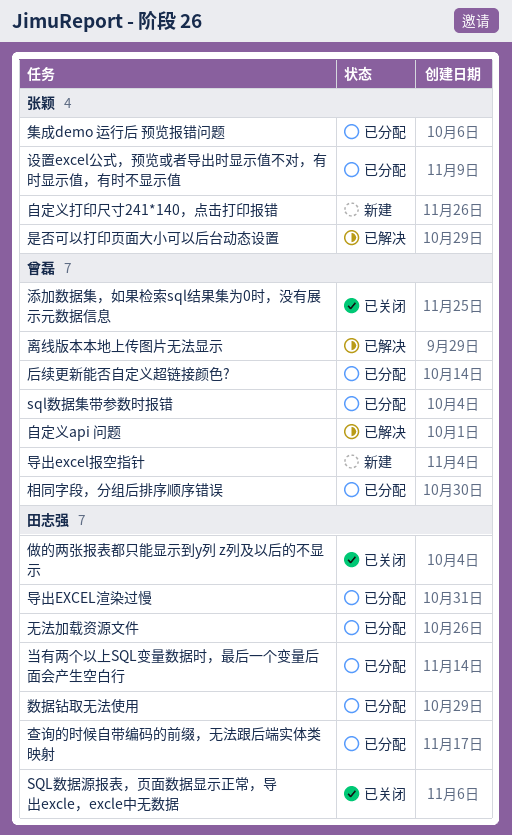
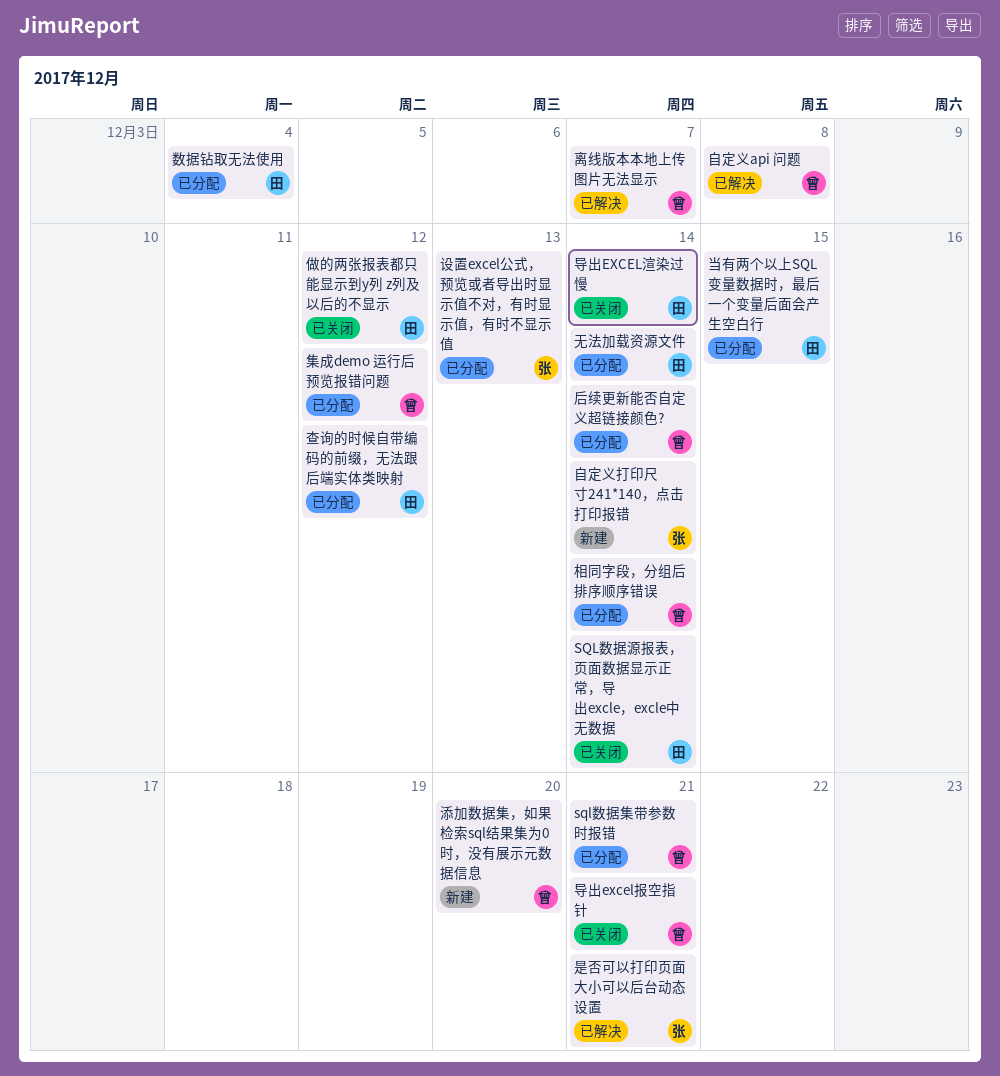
导出excel报空指针, status: 新建 -> 已关闭
导出EXCEL渲染过慢, status: 已分配 -> 已关闭
添加数据集，如果检索sql结果集为0时，没有展示元数据信息, status: 已关闭 -> 新建
集成demo 运行后 预览报错问题, owner: 张颖 -> 曾磊

